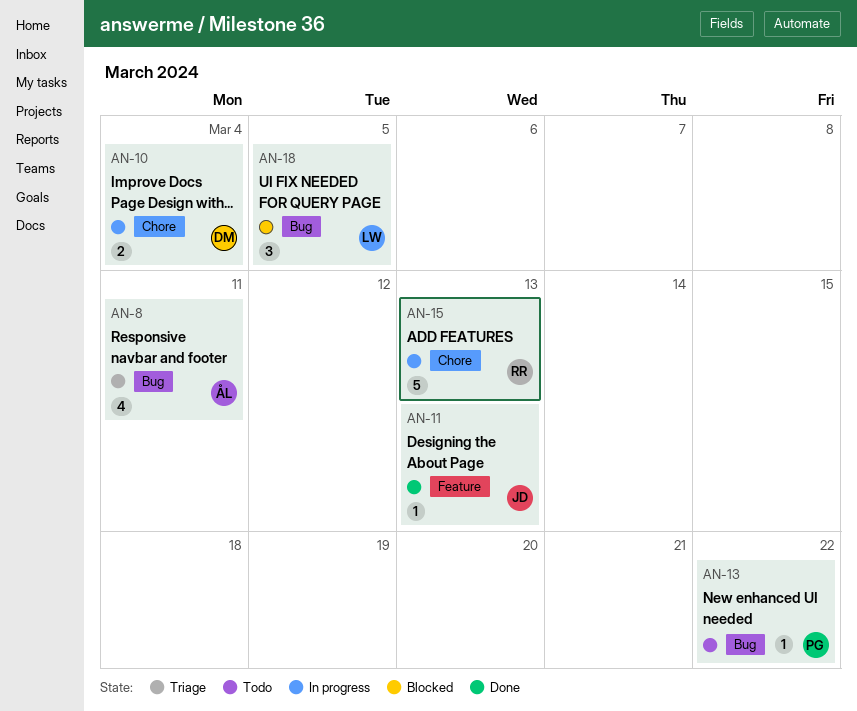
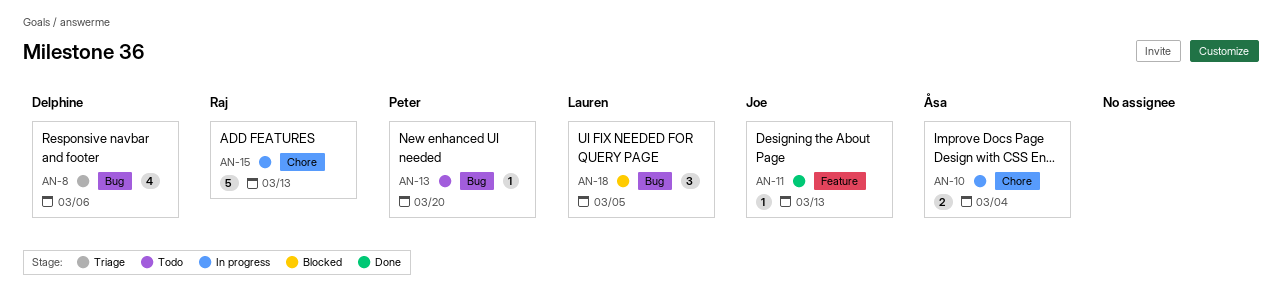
AN-8, owner: Åsa -> Delphine
AN-8, due: Mar 11 -> Mar 6
AN-10, owner: Delphine -> Åsa
AN-13, due: Mar 22 -> Mar 20

